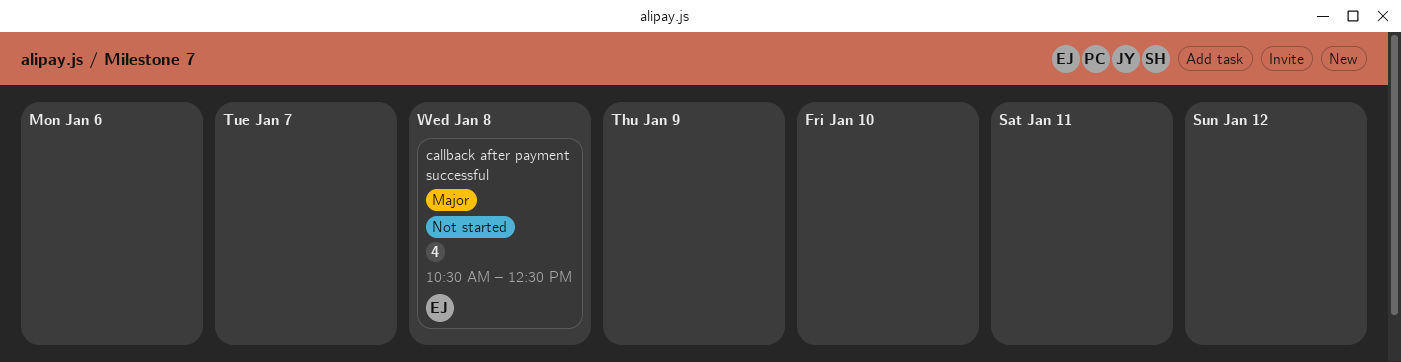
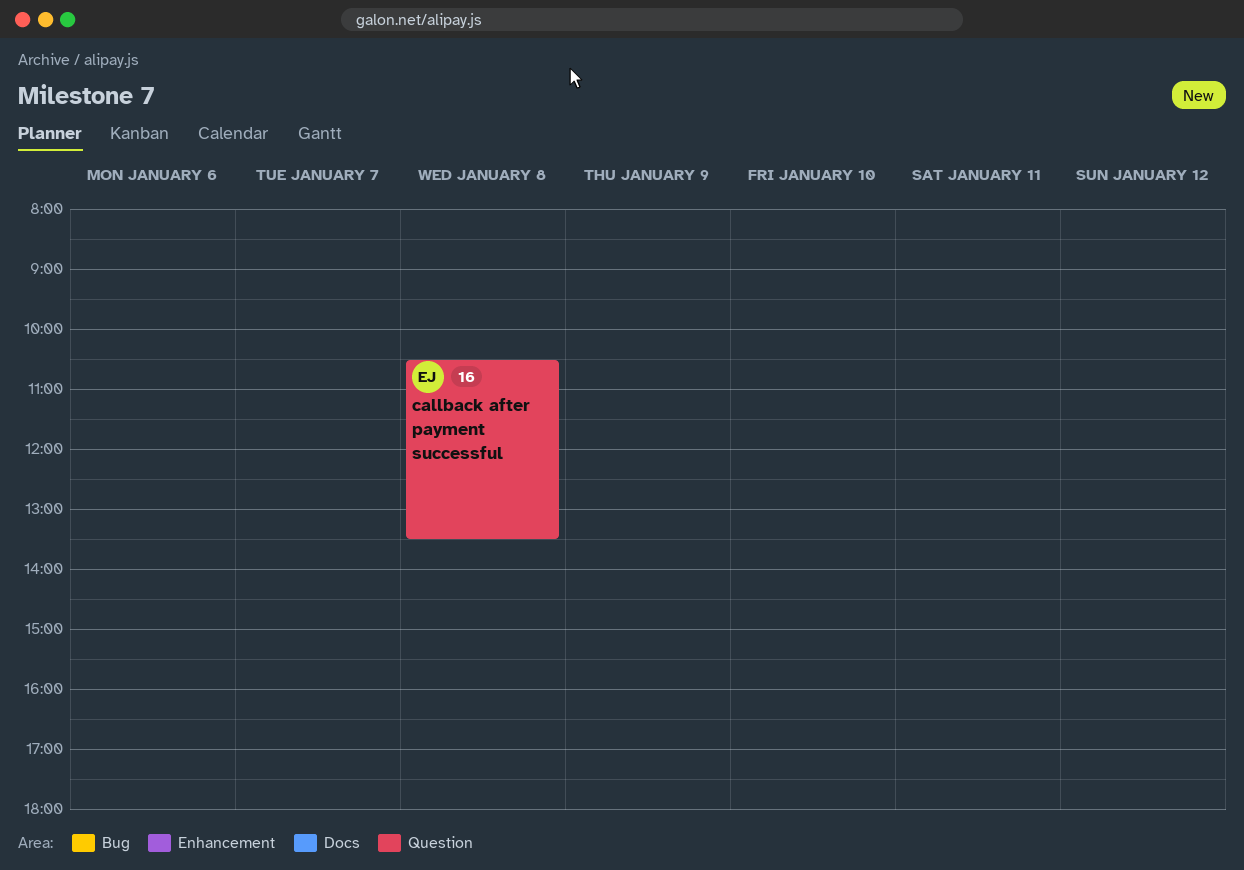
callback after payment successful, estimate: 4 -> 16
callback after payment successful, ends: 12:30 -> 13:30

